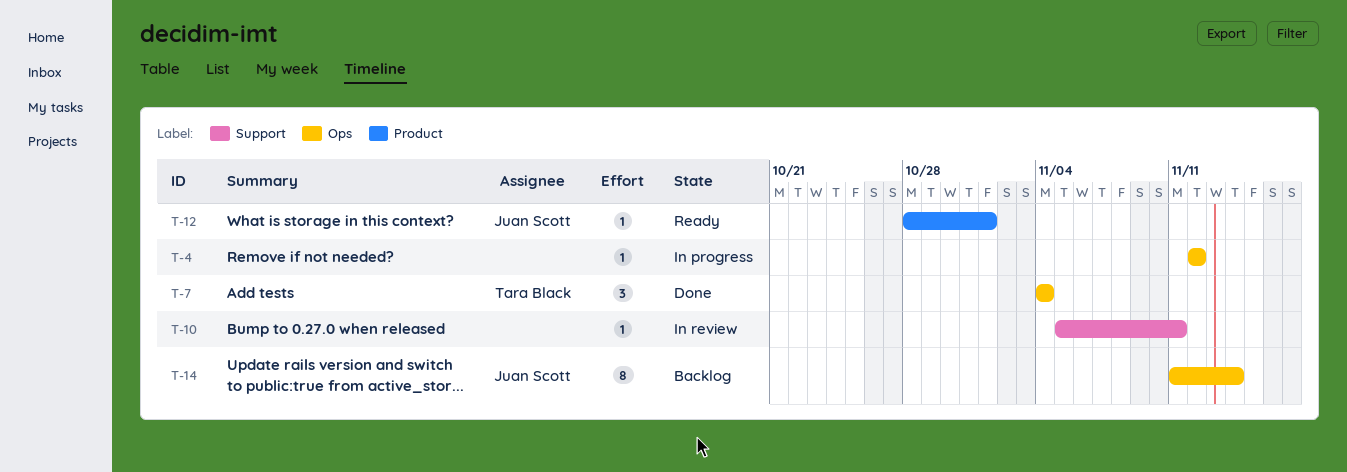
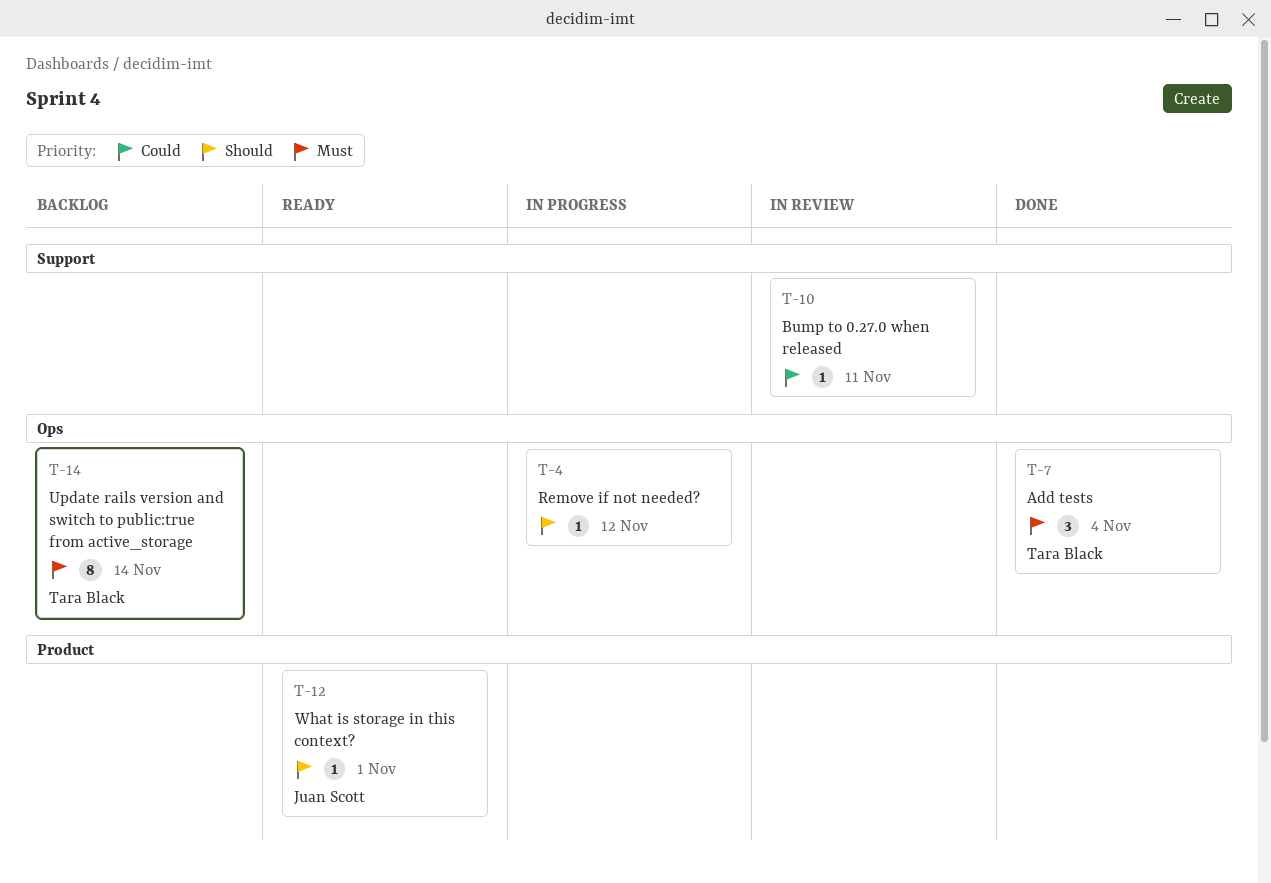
T-14, owner: Juan Scott -> Tara Black

